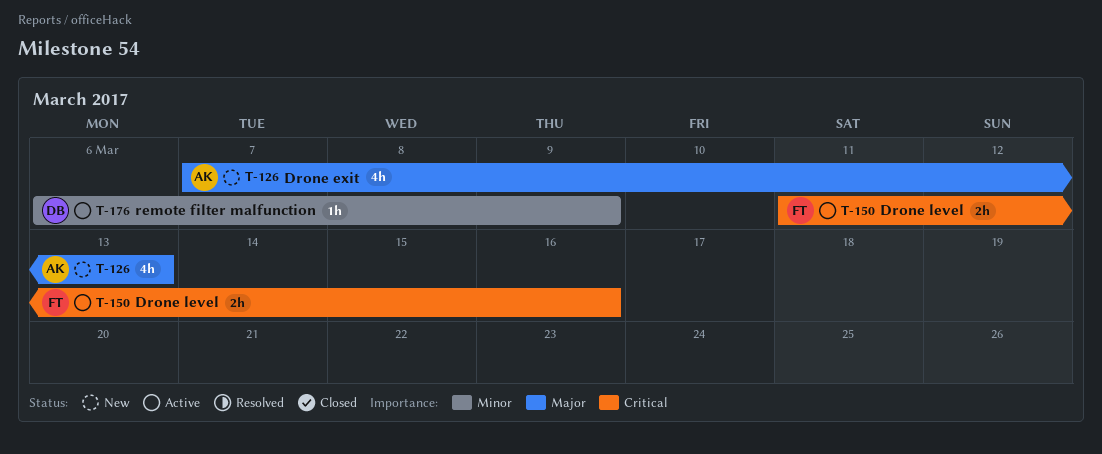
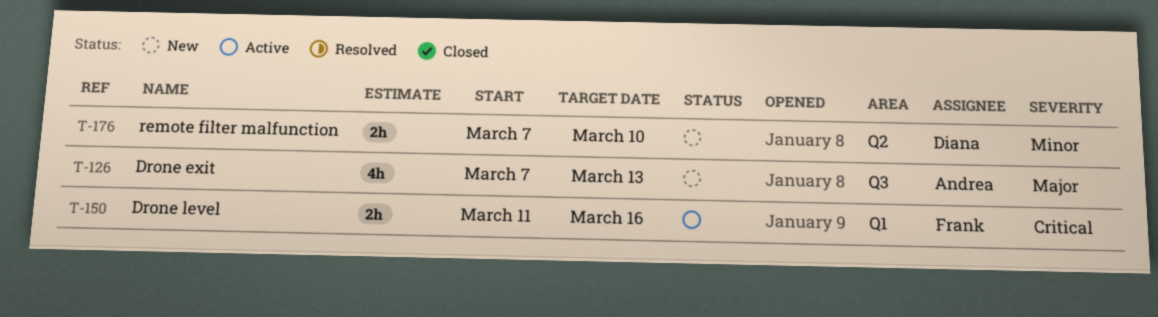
T-176, status: Active -> New
T-176, estimate: 1h -> 2h
T-176, start: Mar 6 -> Mar 7
T-176, due: Mar 9 -> Mar 10

